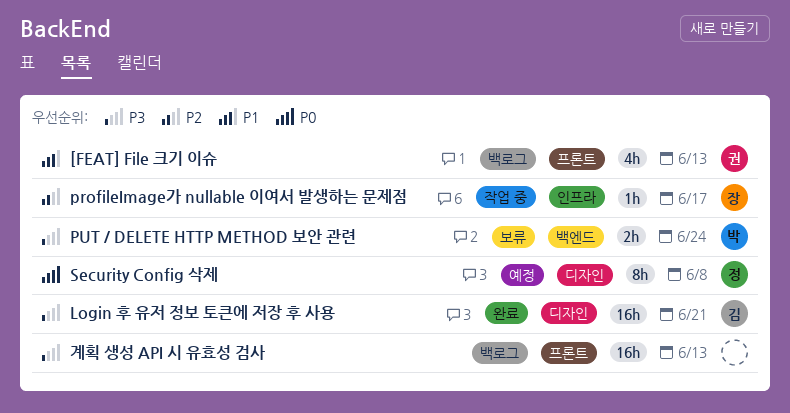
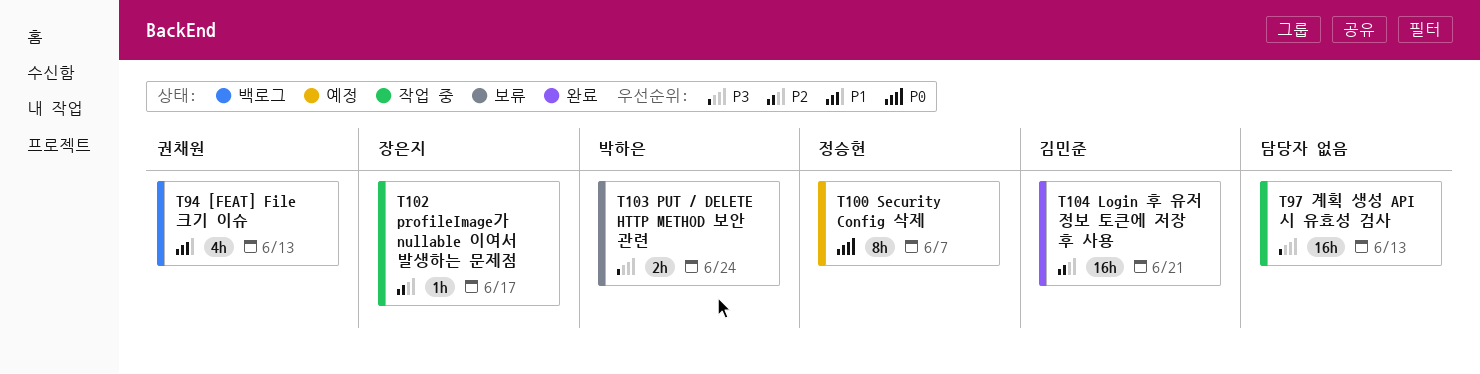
Login 후 유저 정보 토큰에 저장 후 사용, priority: P3 -> P2
Security Config 삭제, due: Jun 8 -> Jun 7
계획 생성 API 시 유효성 검사, status: 백로그 -> 작업 중

